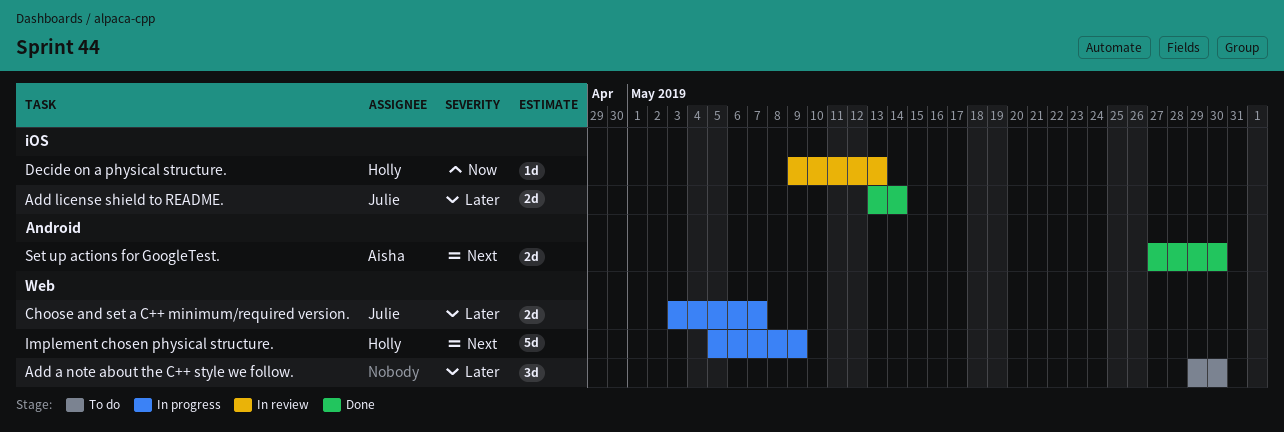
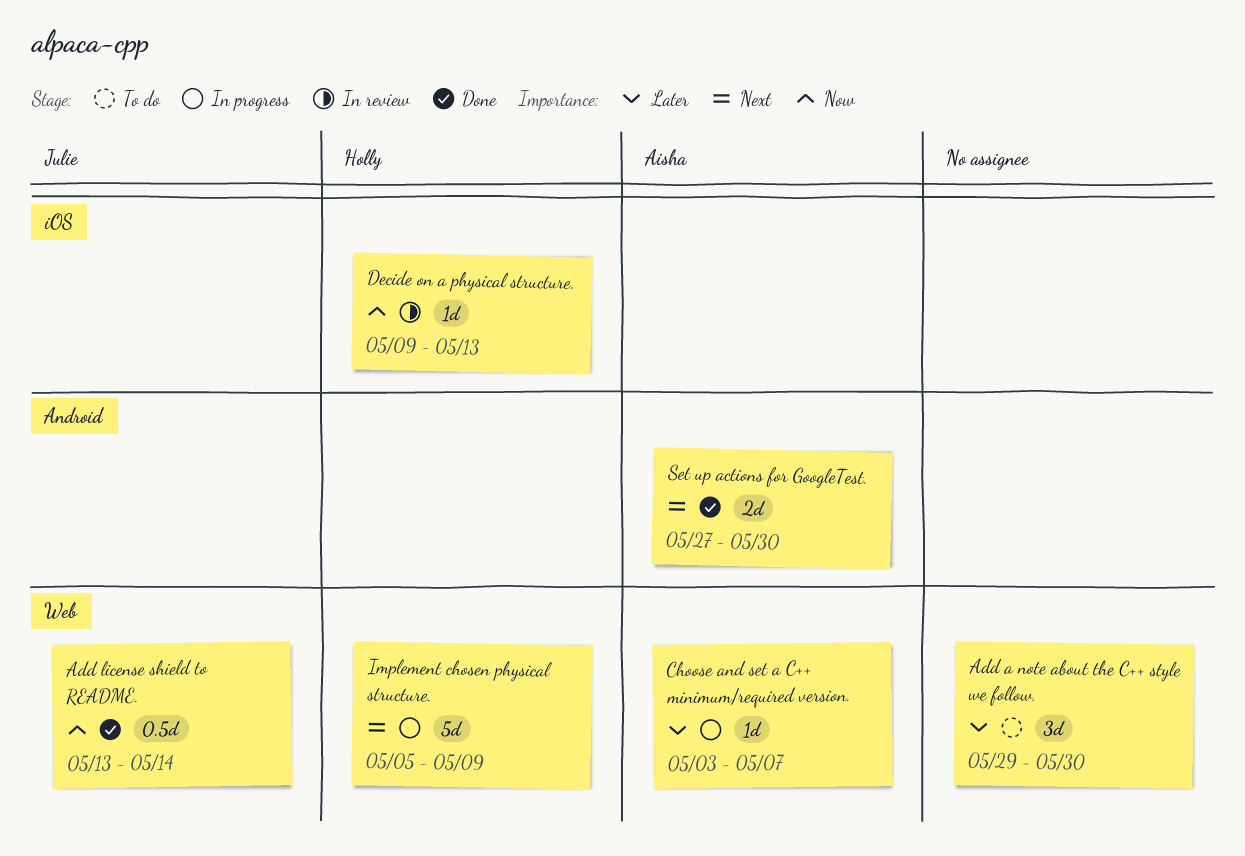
Add license shield to README., priority: Later -> Now
Add license shield to README., label: iOS -> Web
Add license shield to README., estimate: 2d -> 0.5d
Choose and set a C++ minimum/required version., owner: Julie -> Aisha
Choose and set a C++ minimum/required version., estimate: 2d -> 1d

